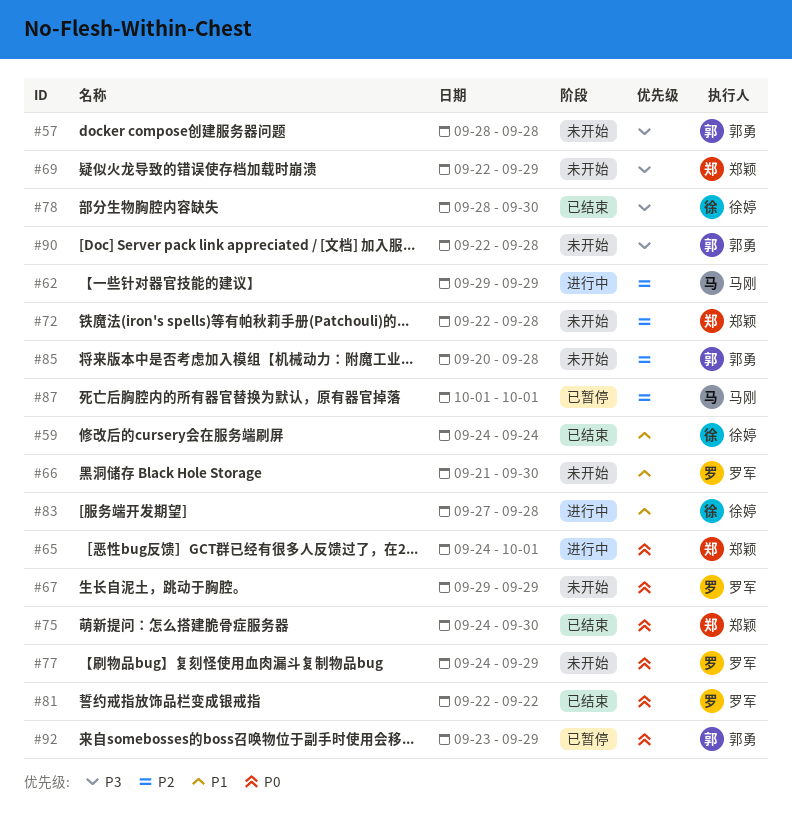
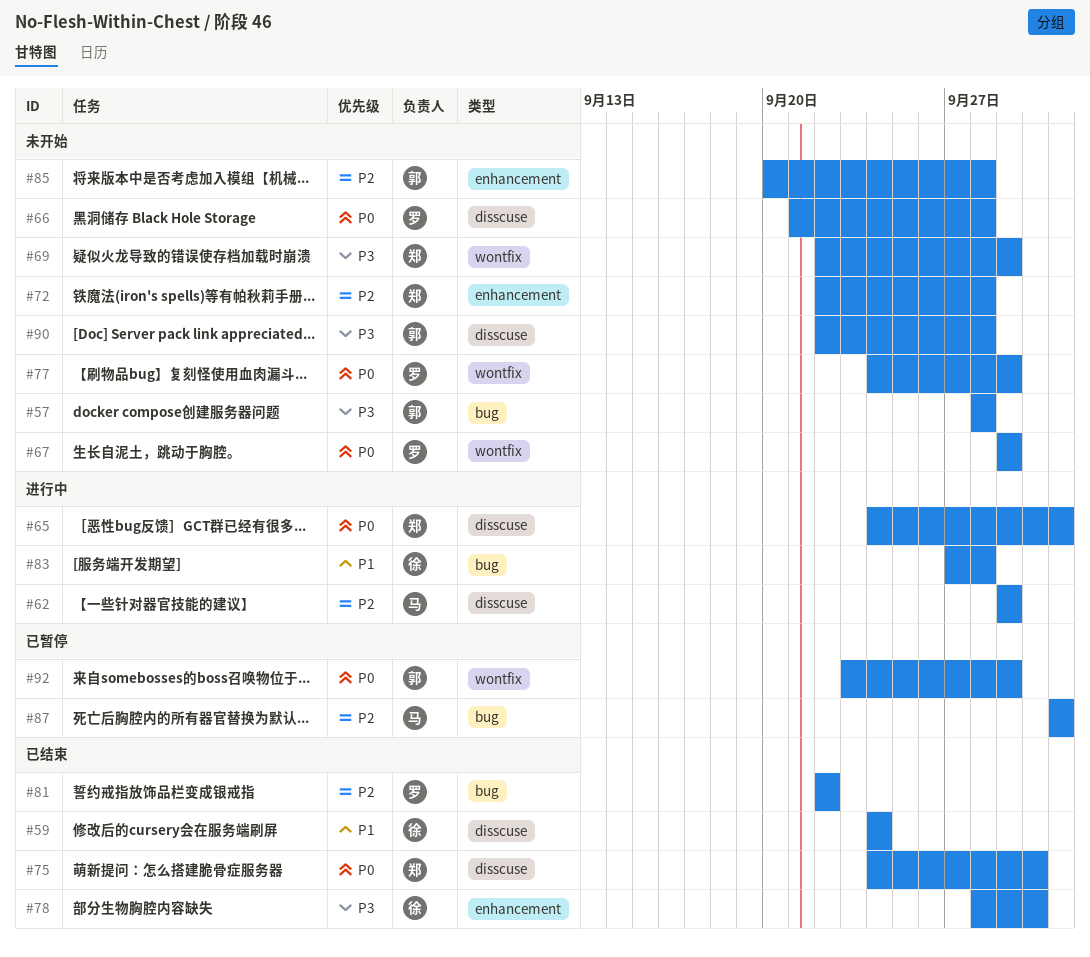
#66, priority: P1 -> P0
#66, due: Sep 30 -> Sep 28
#81, priority: P0 -> P2

